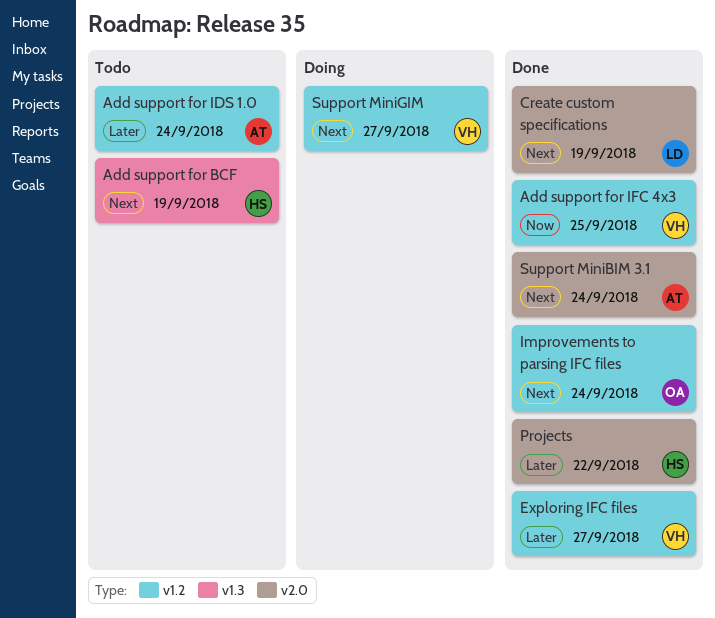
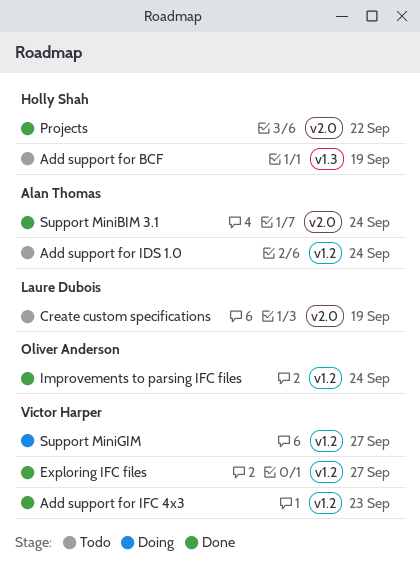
Add support for IFC 4x3, due: Sep 25 -> Sep 23
Create custom specifications, status: Done -> Todo

